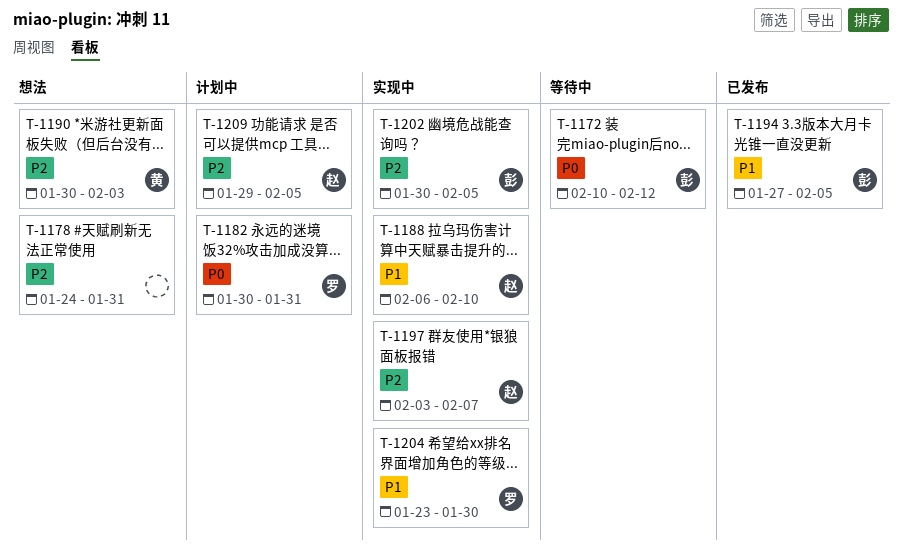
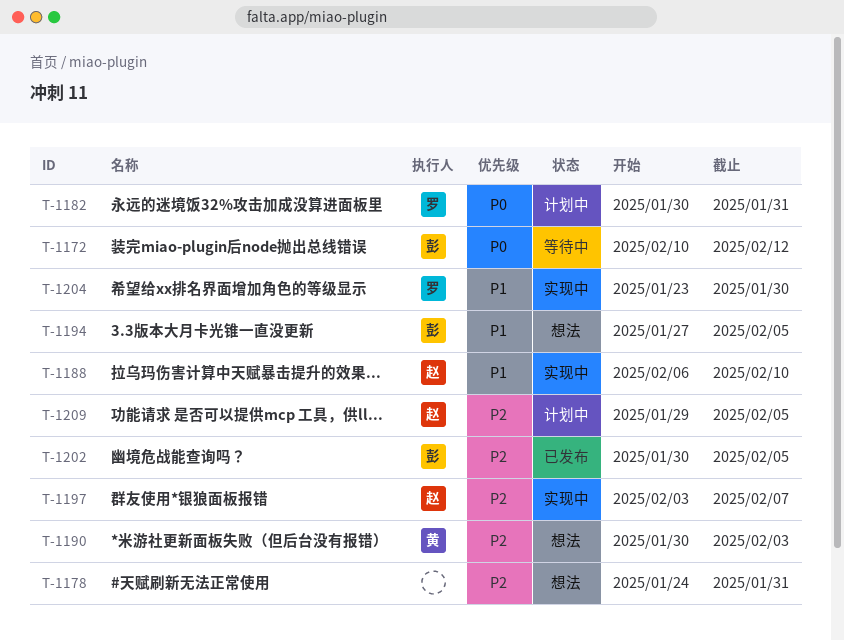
T-1194, status: 已发布 -> 想法
T-1202, status: 实现中 -> 已发布

